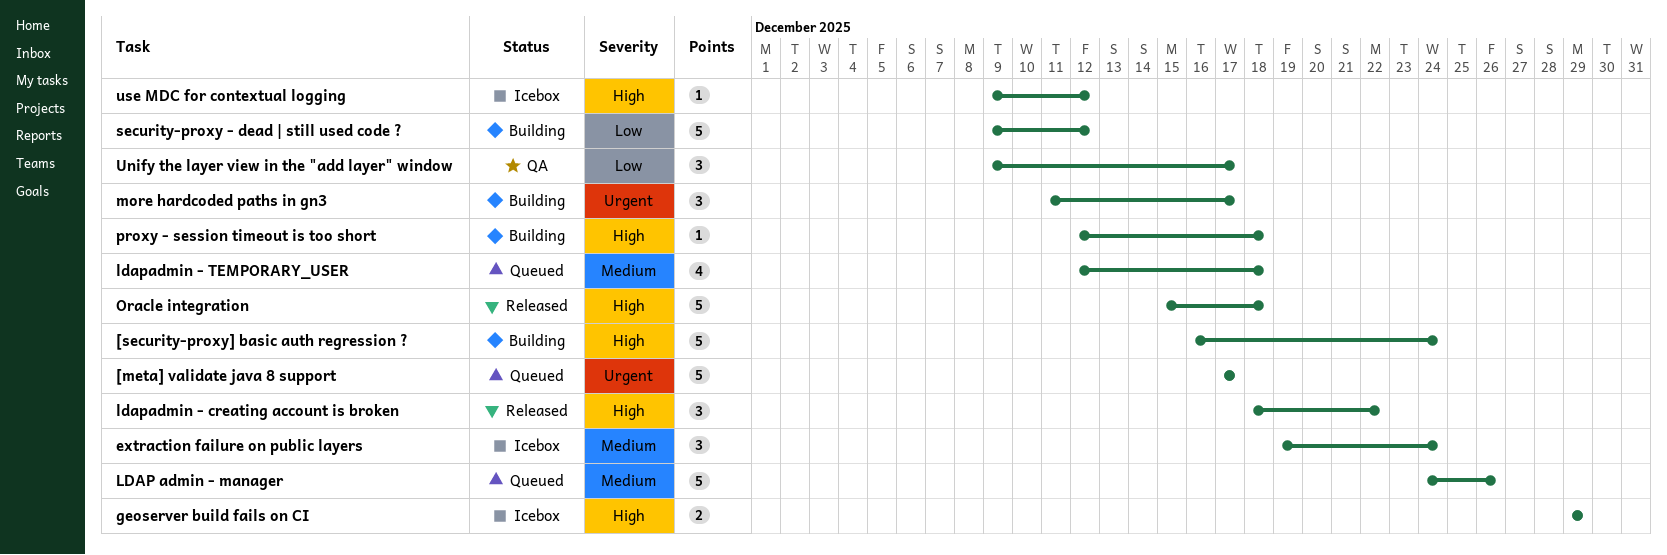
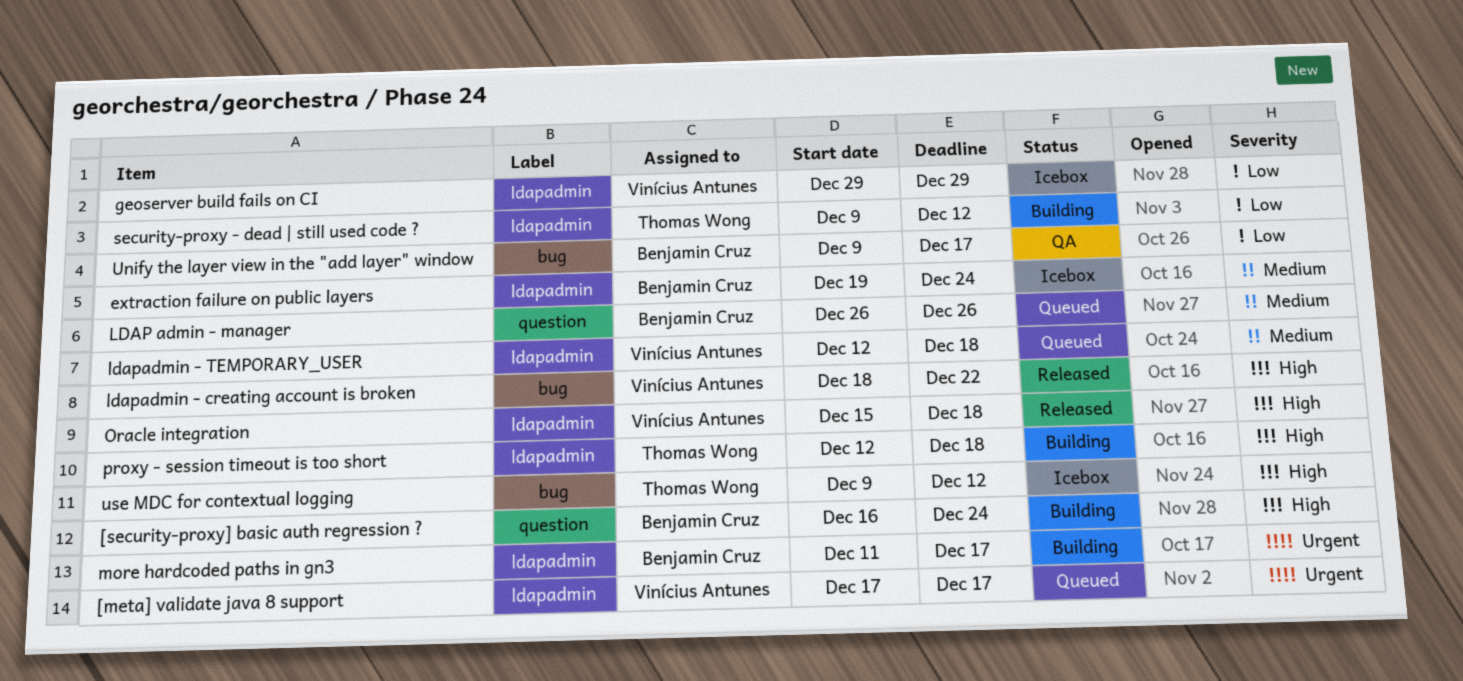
geoserver build fails on CI, priority: High -> Low
LDAP admin - manager, start: Dec 24 -> Dec 26

